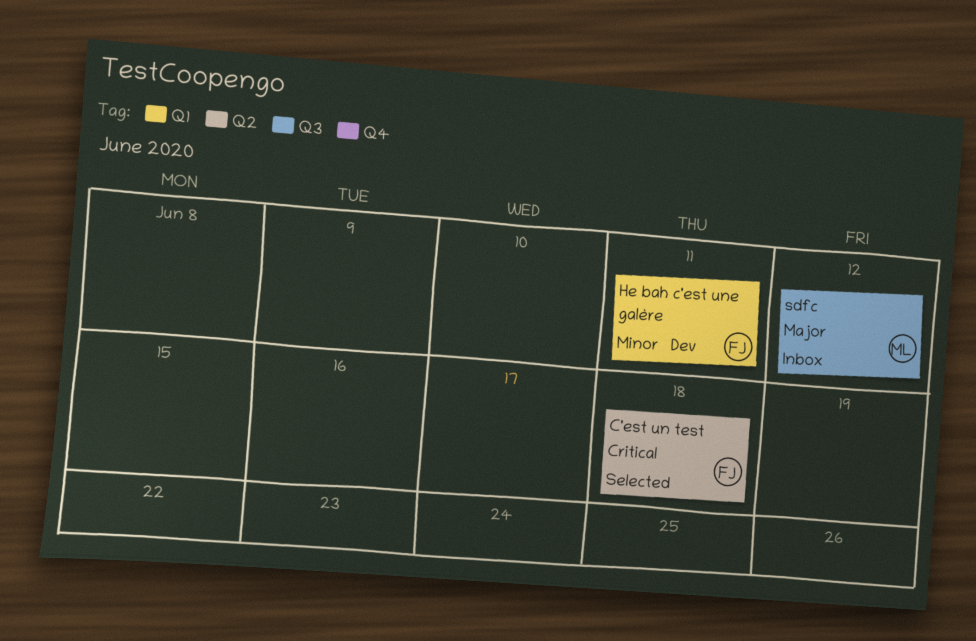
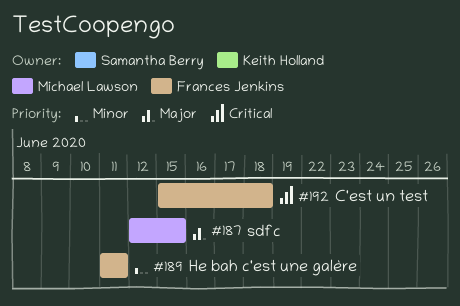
sdfc, due: Jun 12 -> Jun 15

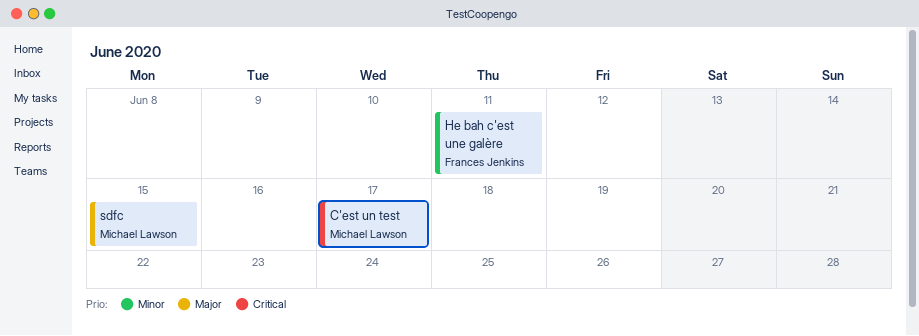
C'est un test, owner: Frances Jenkins -> Michael Lawson
C'est un test, due: Jun 18 -> Jun 17

